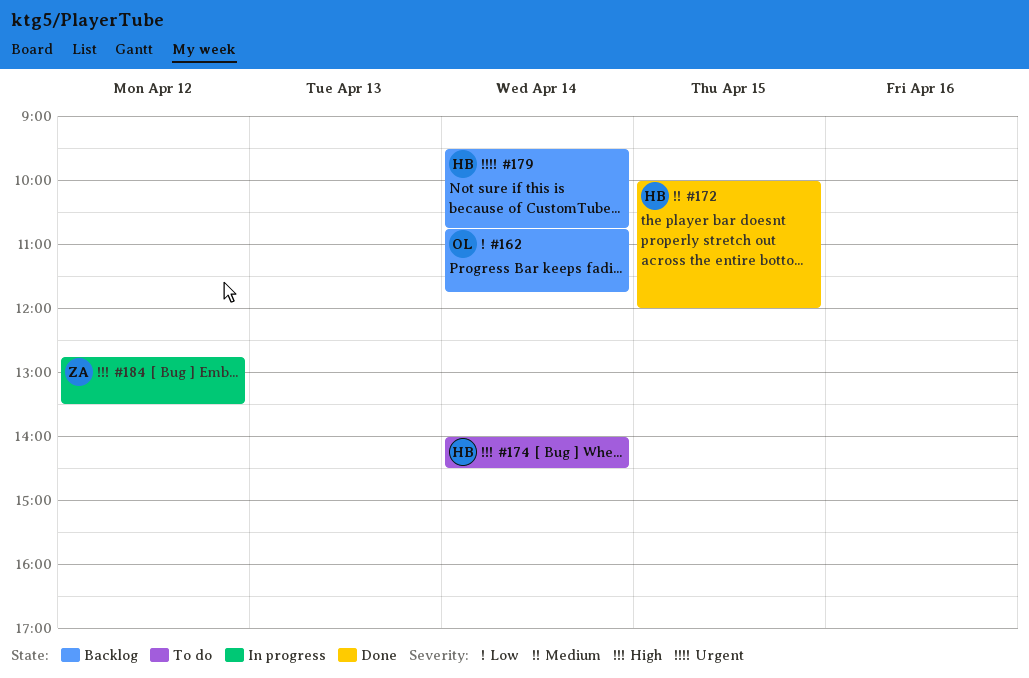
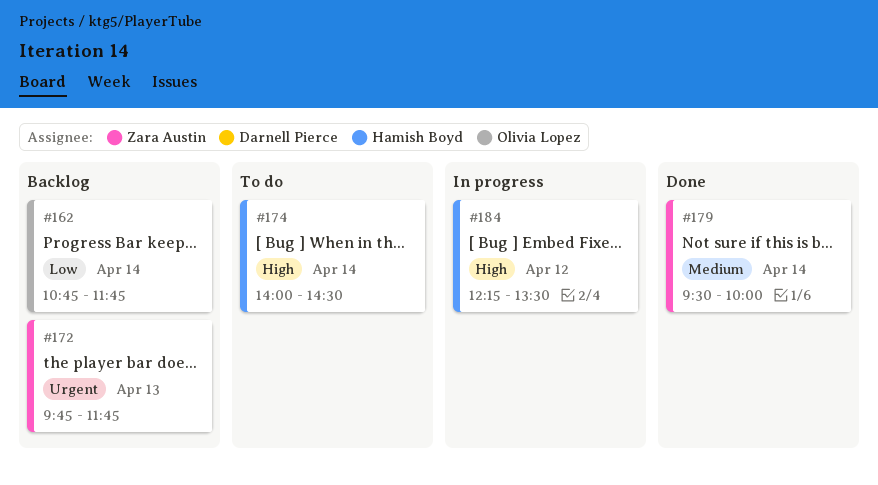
#172, status: Done -> Backlog
#172, owner: Hamish Boyd -> Zara Austin
#172, priority: Medium -> Urgent
#172, day: Apr 15 -> Apr 13
#172, begins: 10:00 -> 09:45
#172, ends: 12:00 -> 11:45
#179, status: Backlog -> Done
#179, owner: Hamish Boyd -> Zara Austin
#179, priority: Urgent -> Medium
#179, ends: 10:45 -> 10:00
#184, owner: Zara Austin -> Hamish Boyd
#184, begins: 12:45 -> 12:15

